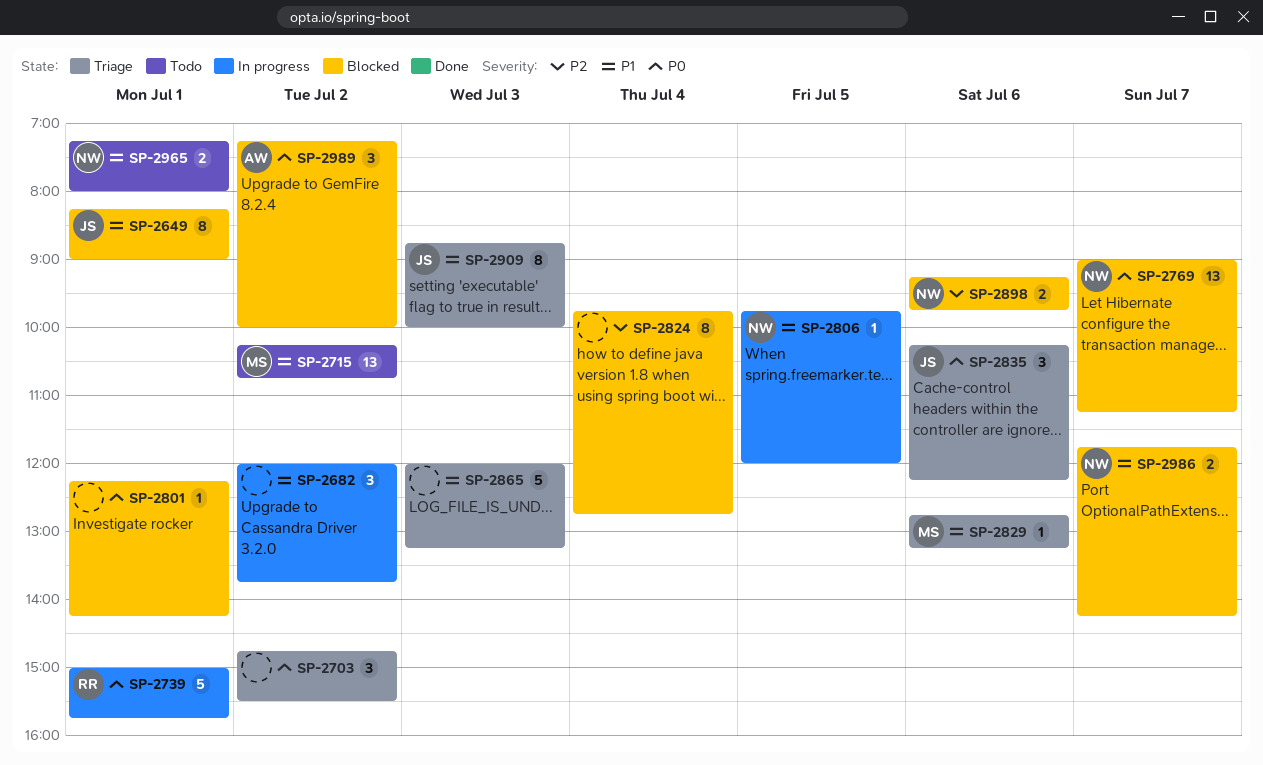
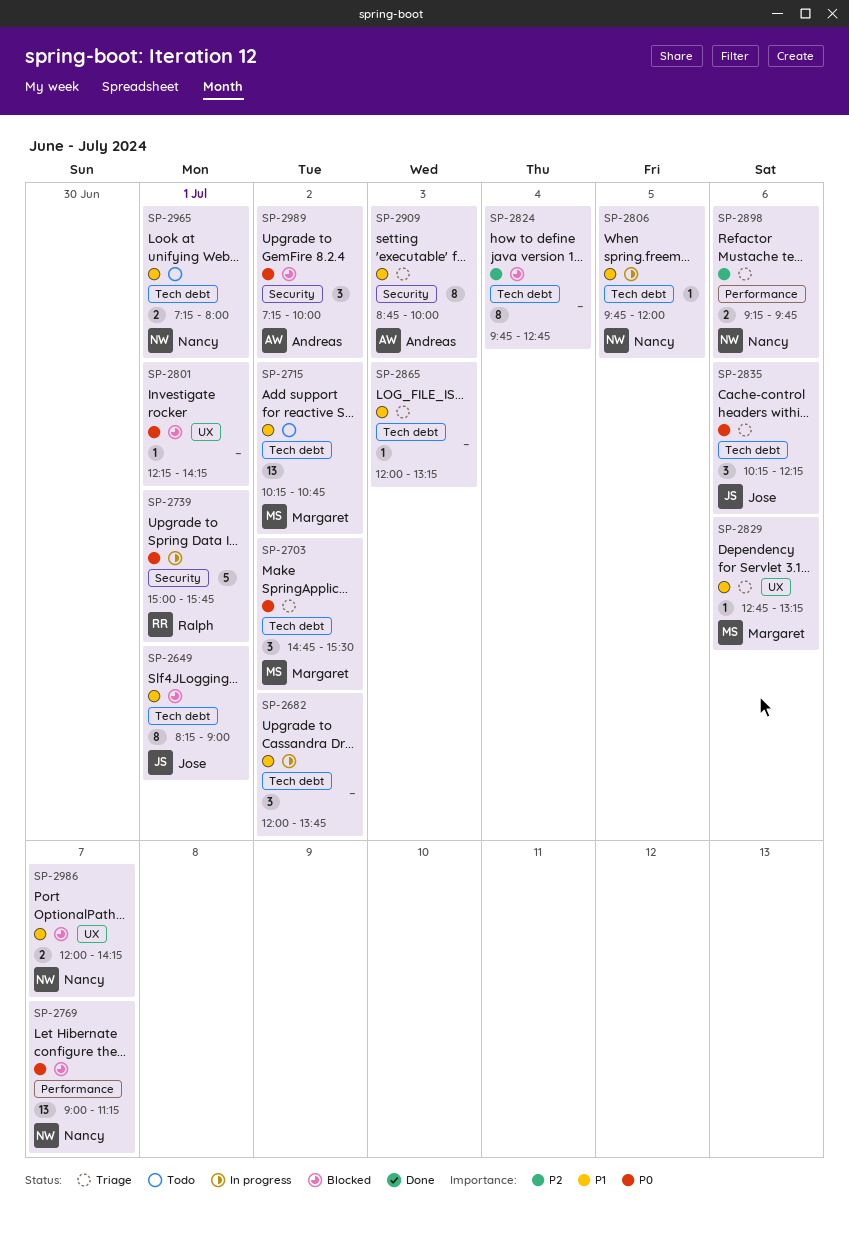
SP-2703, owner: none -> Margaret
SP-2865, estimate: 5 -> 1
SP-2898, status: Blocked -> Triage
SP-2909, owner: Jose -> Andreas
SP-2986, begins: 11:45 -> 12:00

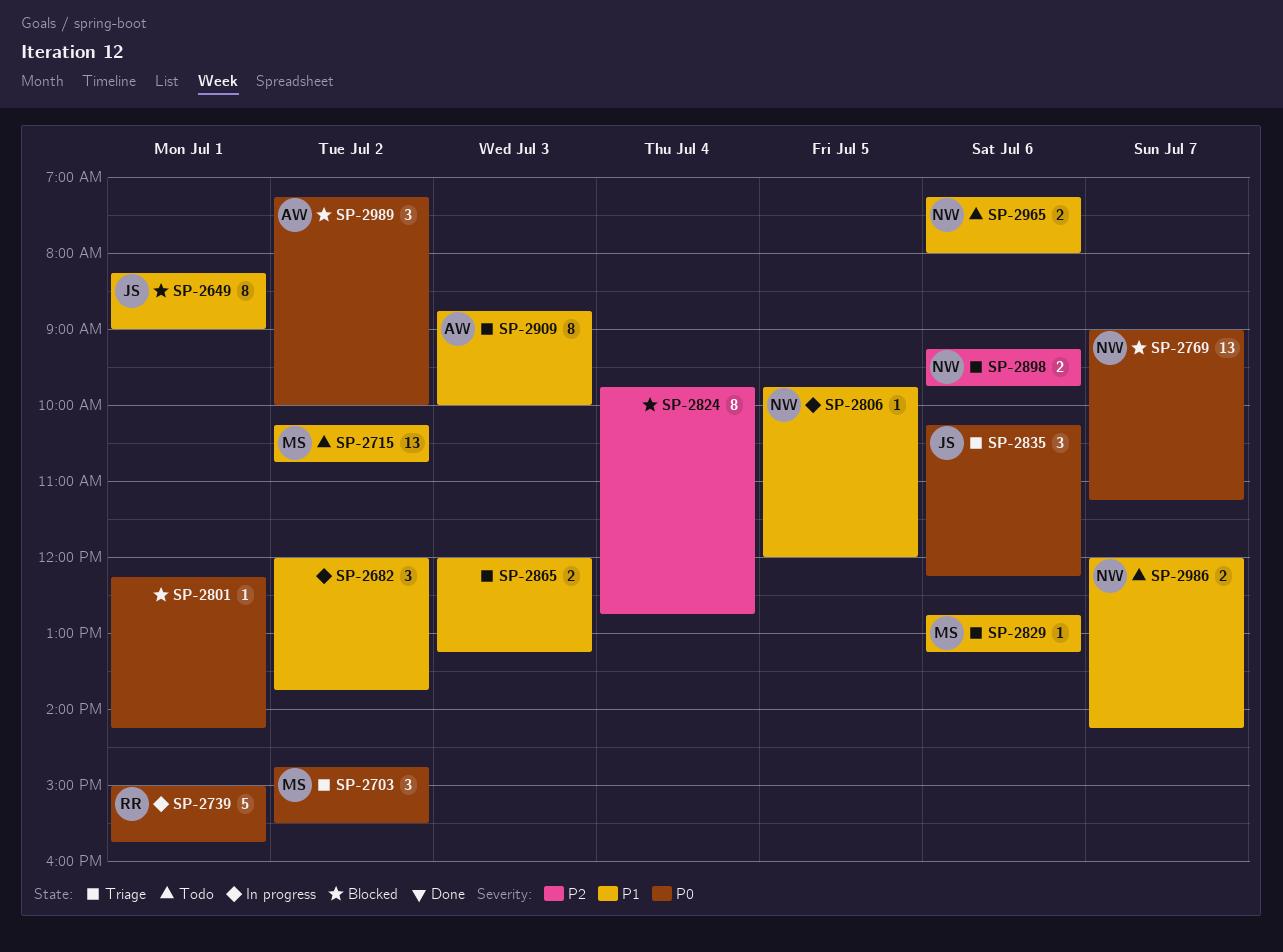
SP-2865, estimate: 1 -> 2
SP-2965, day: Jul 1 -> Jul 6
SP-2986, status: Blocked -> Todo

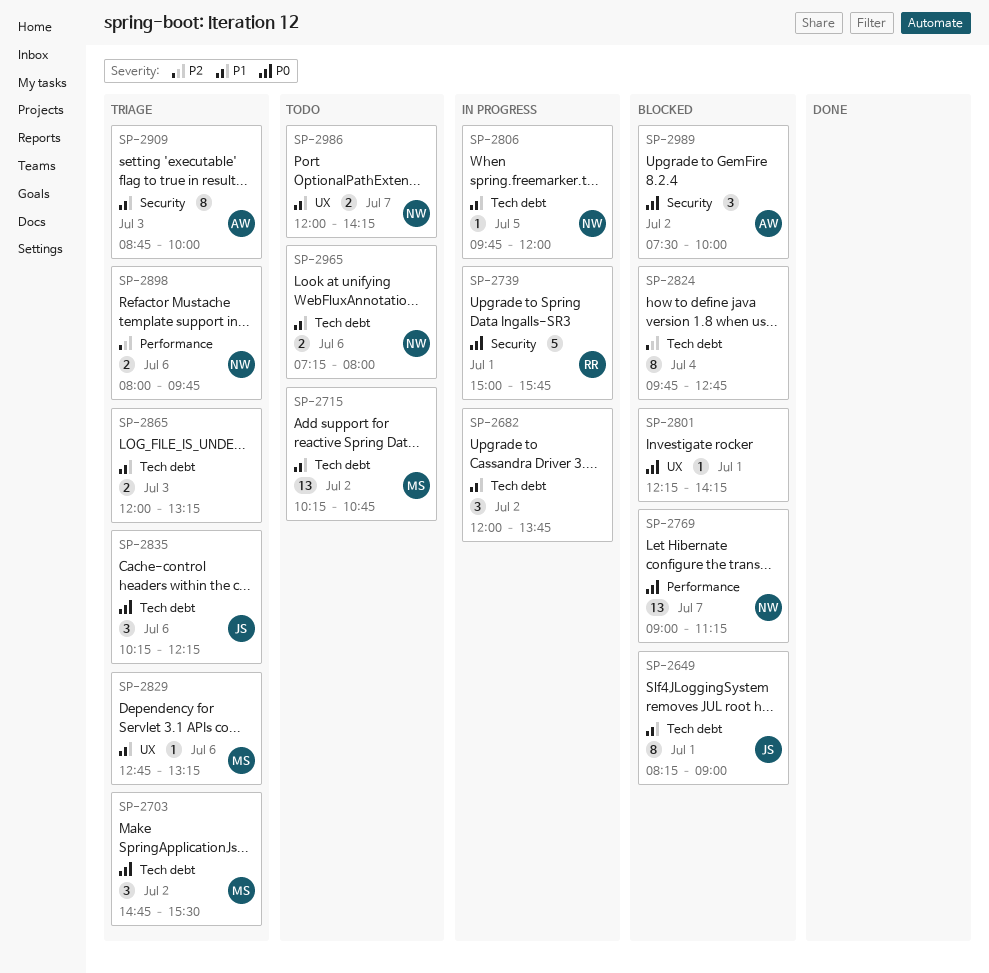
SP-2898, begins: 09:15 -> 08:00
SP-2989, begins: 07:15 -> 07:30

